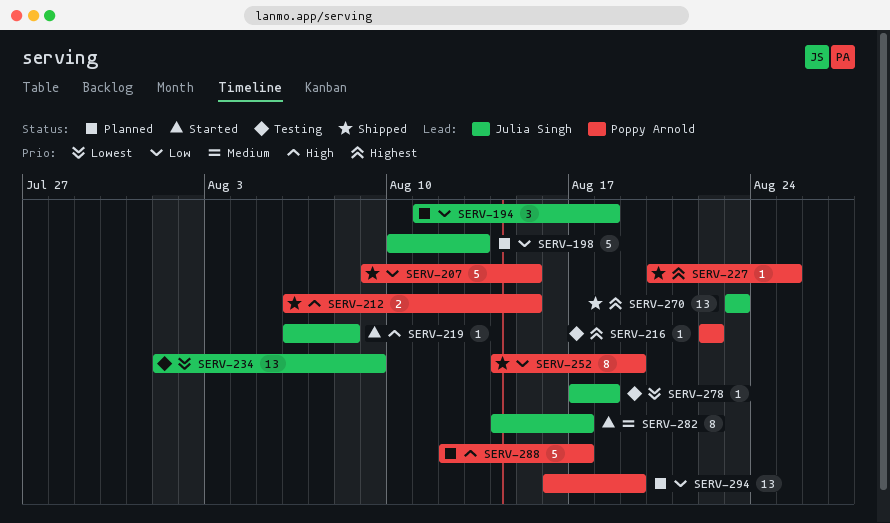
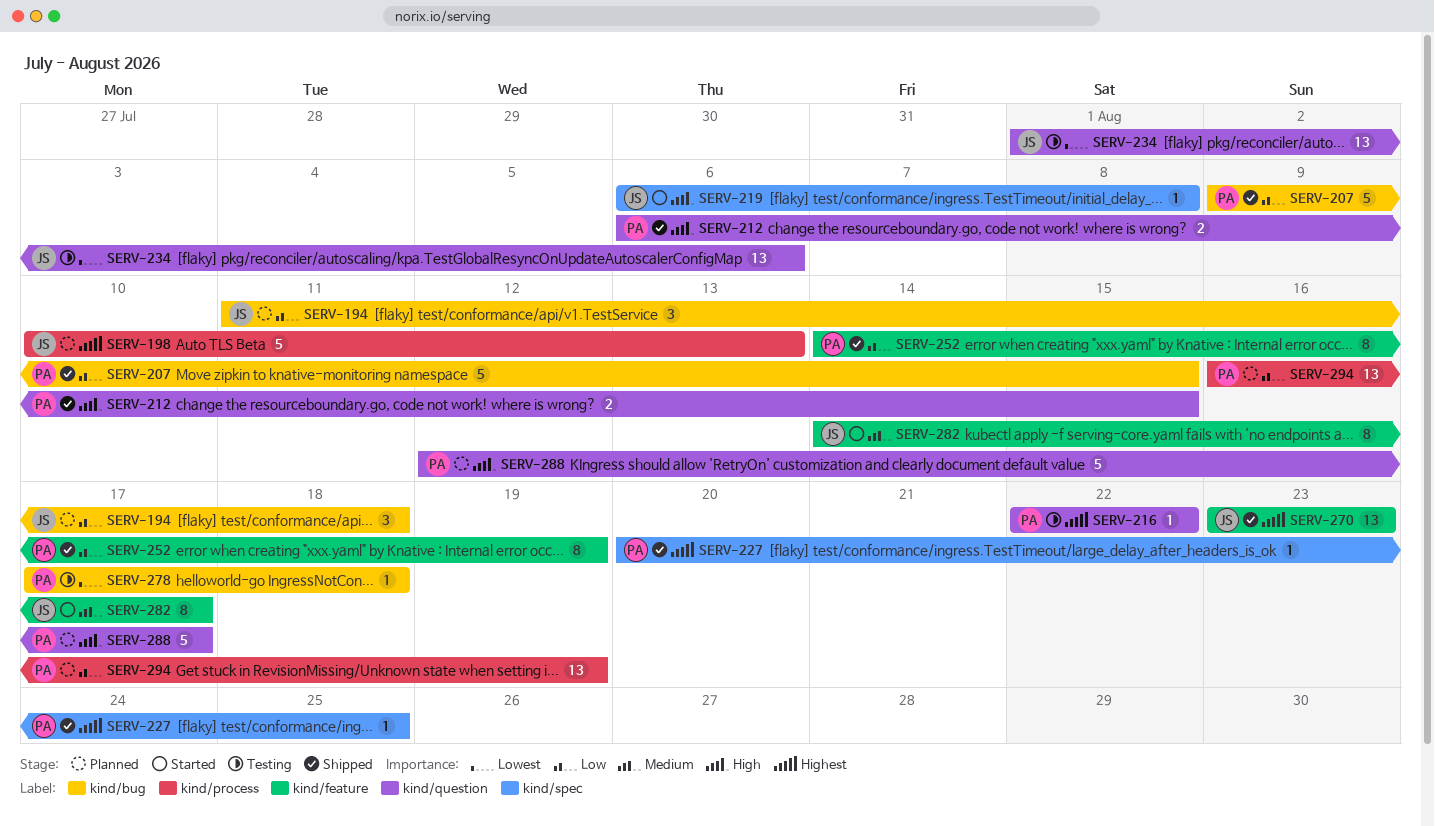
SERV-198, priority: Low -> Highest
SERV-234, due: Aug 9 -> Aug 6
SERV-278, owner: Julia Singh -> Poppy Arnold

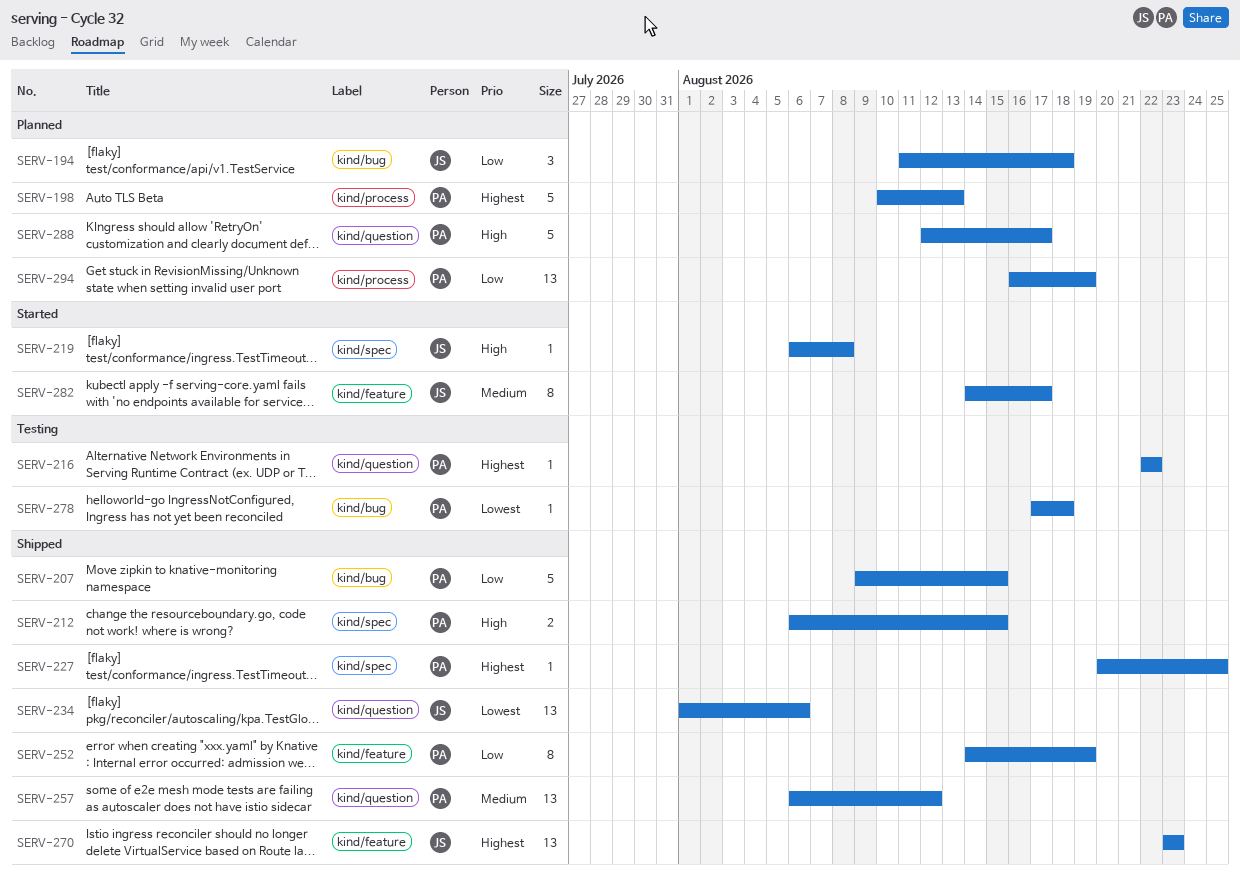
SERV-198, owner: JS -> PA
SERV-212, label: kind/question -> kind/spec
SERV-234, status: Testing -> Shipped
SERV-257: none -> present

